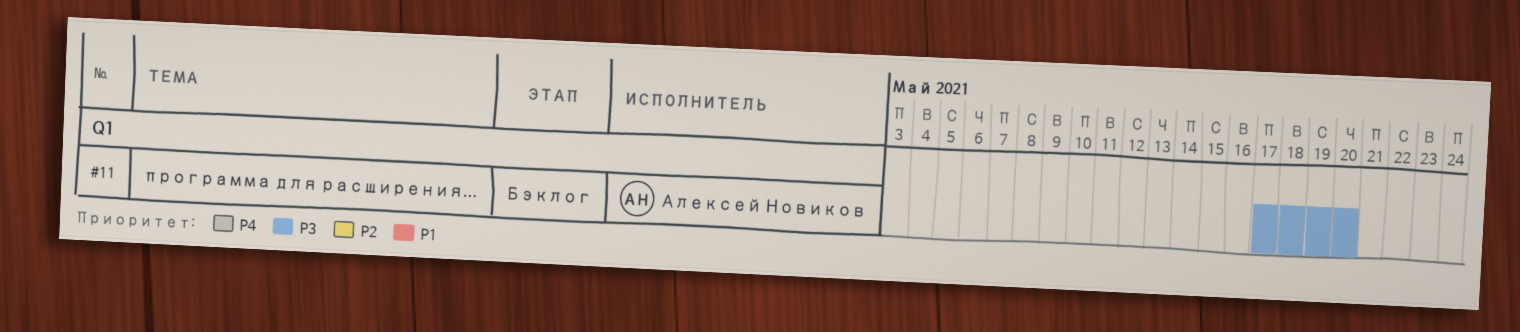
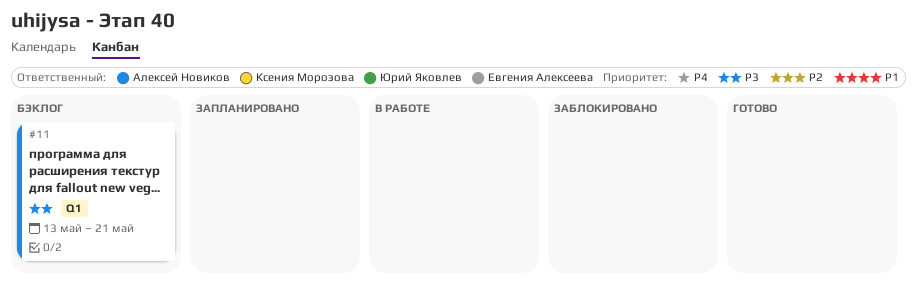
#11, start: May 17 -> May 13
#11, due: May 20 -> May 21

